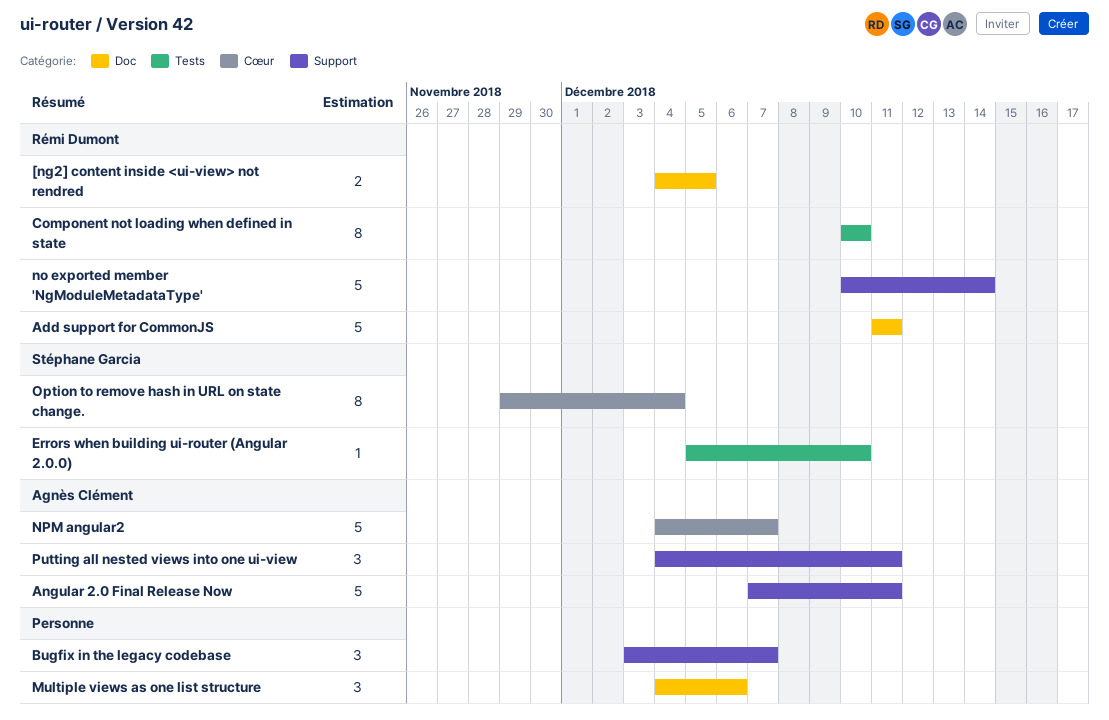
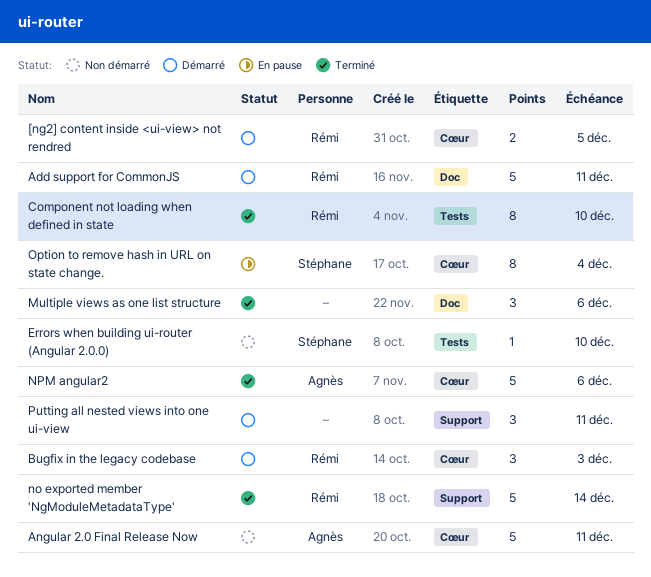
[ng2] content inside <ui-view> not rendred, label: Doc -> Cœur
Angular 2.0 Final Release Now, label: Support -> Cœur
Bugfix in the legacy codebase, owner: none -> Rémi Dumont
Bugfix in the legacy codebase, label: Support -> Cœur
Bugfix in the legacy codebase, due: Dec 7 -> Dec 3
NPM angular2, due: Dec 7 -> Dec 6
Putting all nested views into one ui-view, owner: Agnès Clément -> none

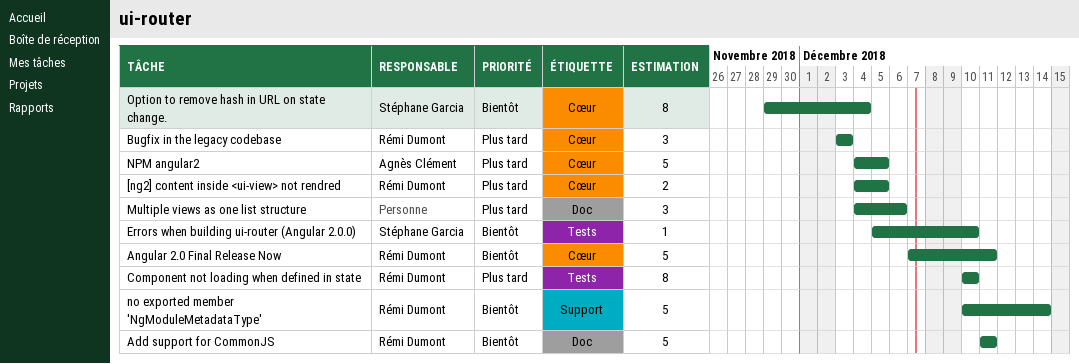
Angular 2.0 Final Release Now, owner: Agnès Clément -> Rémi Dumont
NPM angular2, due: Dec 6 -> Dec 5
Putting all nested views into one ui-view: present -> none

